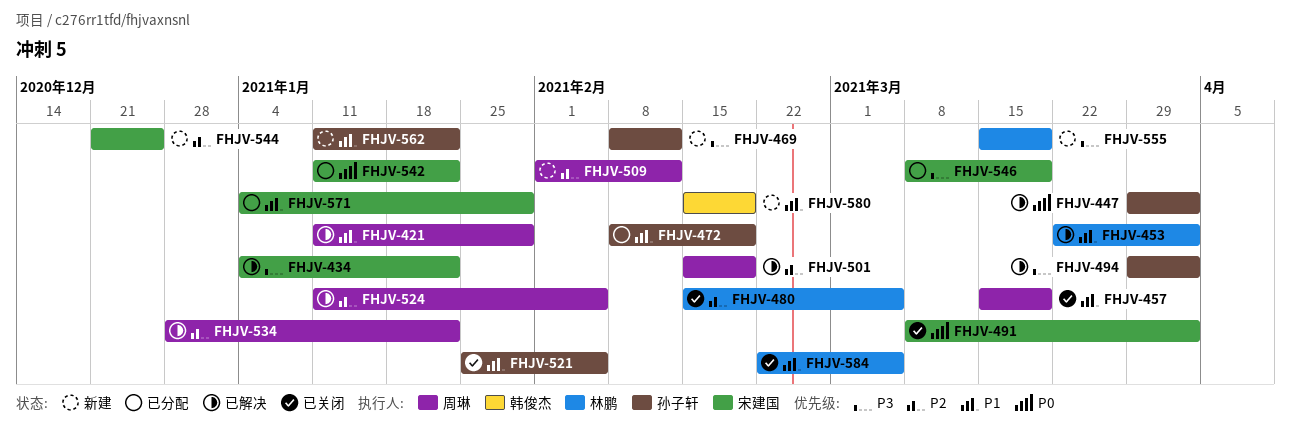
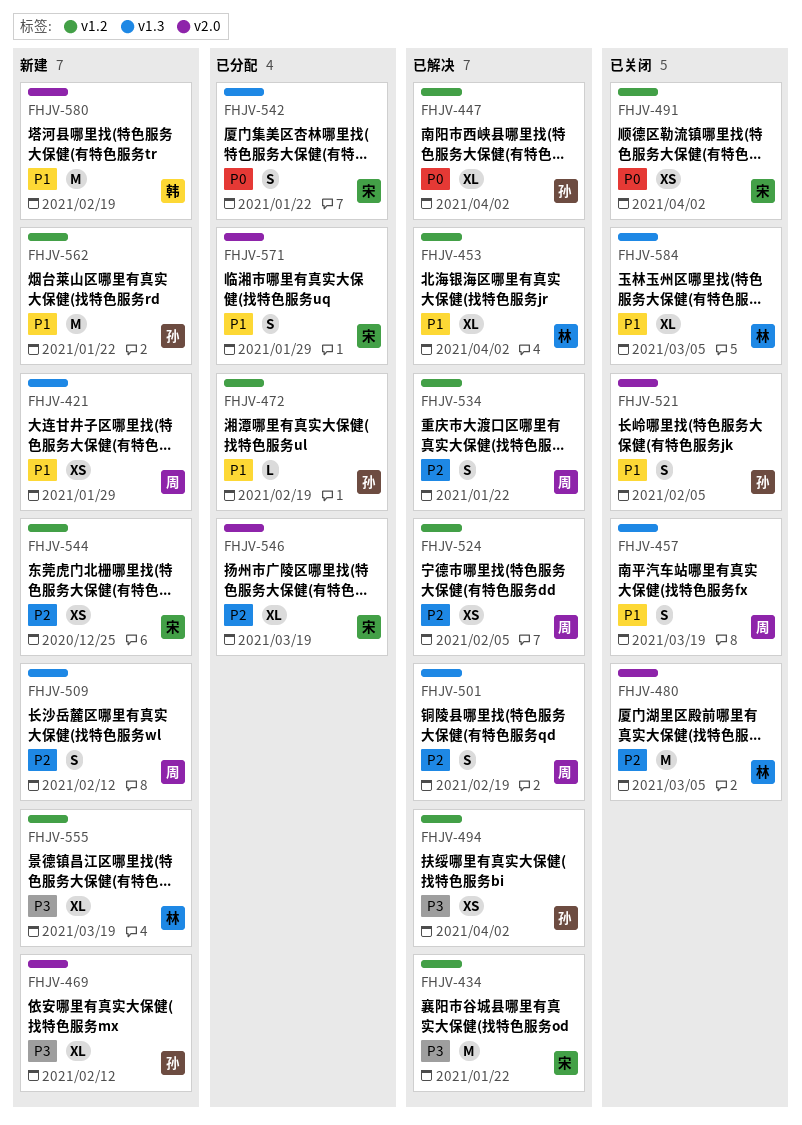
FHJV-421, status: 已解决 -> 新建
FHJV-546, priority: P3 -> P2

